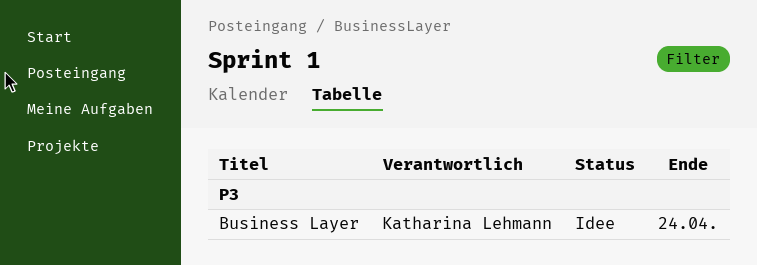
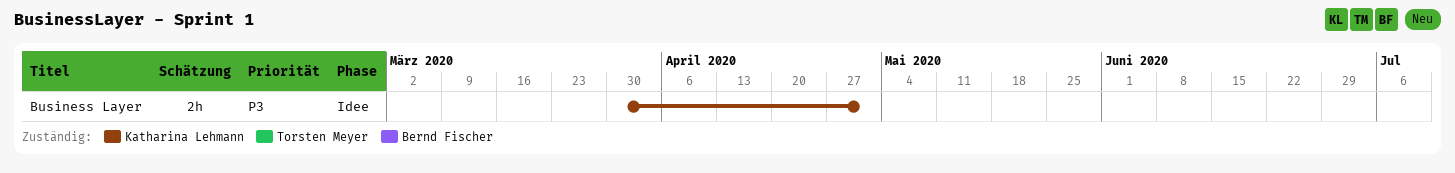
Business Layer, due: Apr 24 -> May 1

